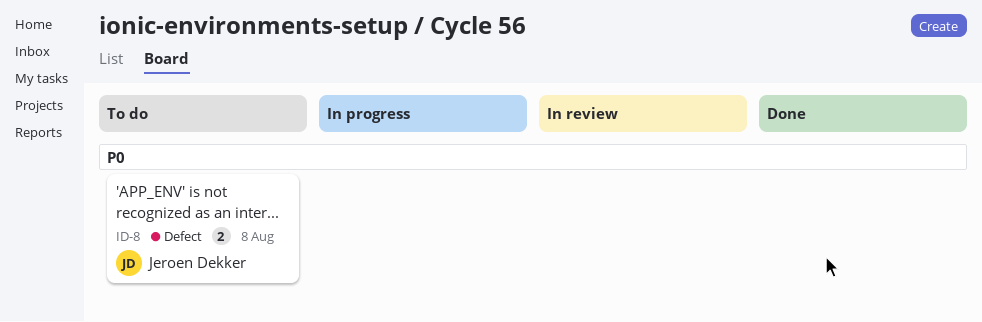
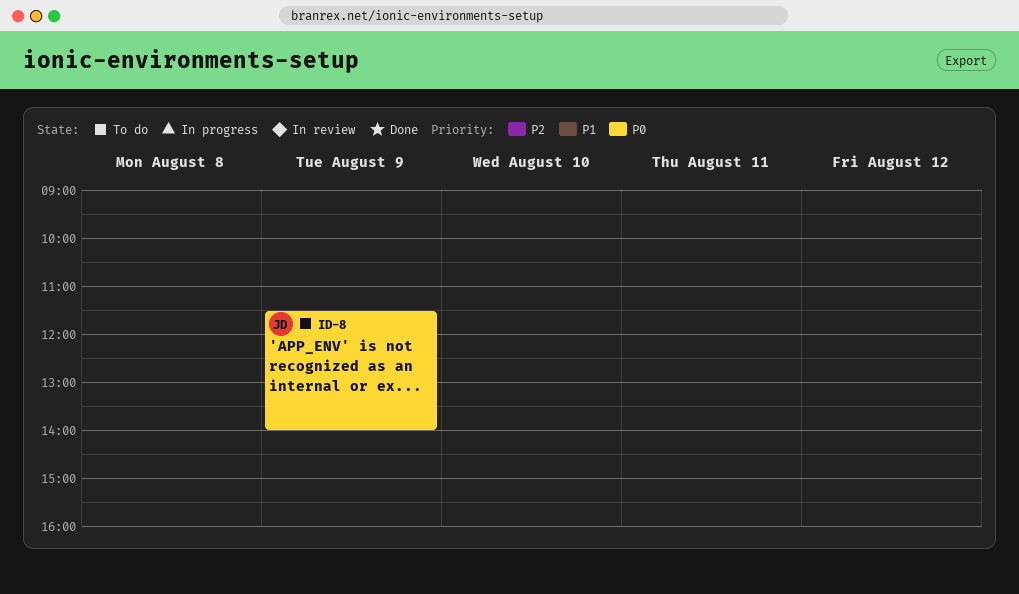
ID-8, day: Aug 8 -> Aug 9

